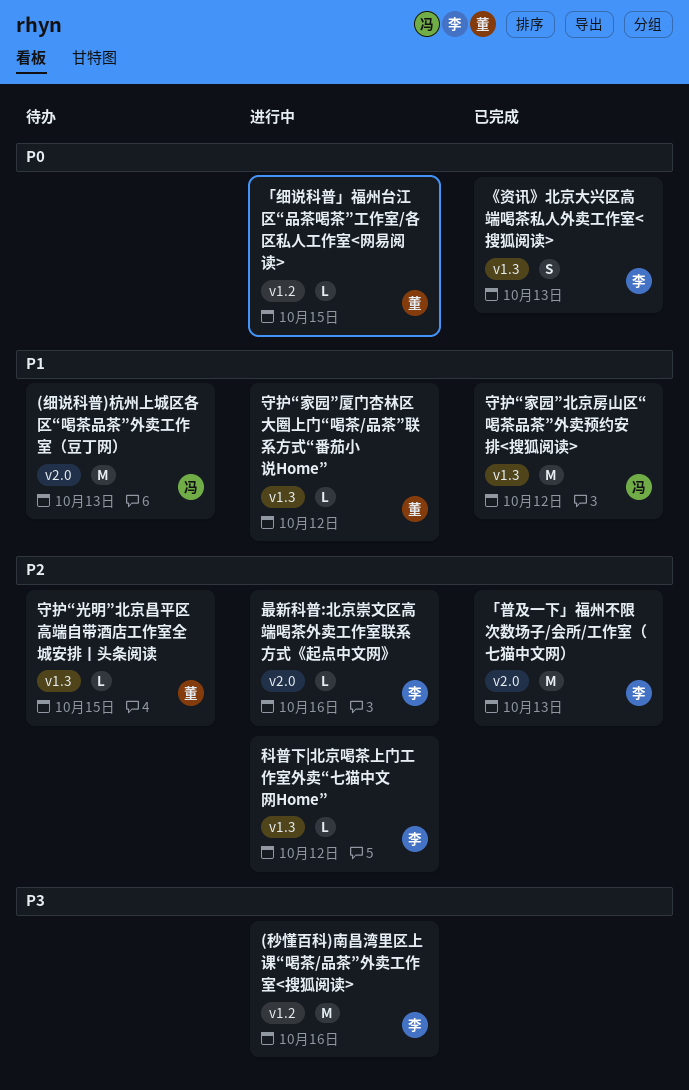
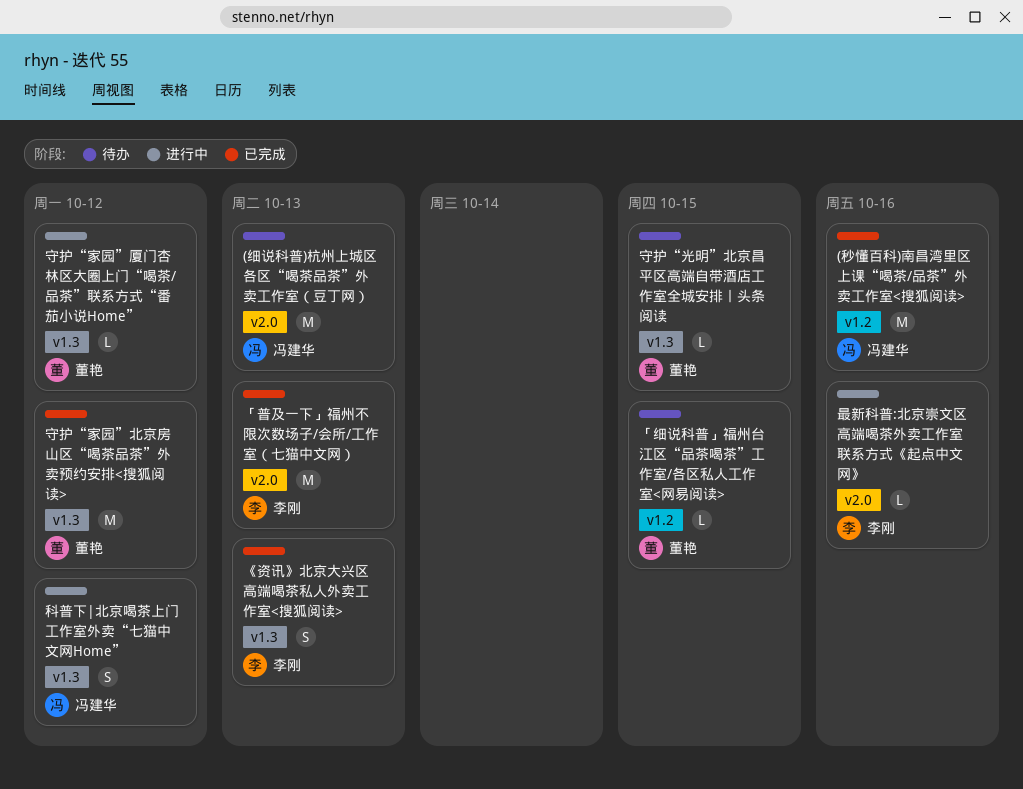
(秒懂百科)南昌湾里区上课“喝茶/品茶”外卖工作室<搜狐阅读>, status: 进行中 -> 已完成
(秒懂百科)南昌湾里区上课“喝茶/品茶”外卖工作室<搜狐阅读>, owner: 李刚 -> 冯建华
「细说科普」福州台江区“品茶喝茶”工作室/各区私人工作室<网易阅读>, status: 进行中 -> 待办
守护“家园”北京房山区“喝茶品茶”外卖预约安排<搜狐阅读>, owner: 冯建华 -> 董艳
科普下|北京喝茶上门工作室外卖“七猫中文网Home”, owner: 李刚 -> 冯建华
科普下|北京喝茶上门工作室外卖“七猫中文网Home”, estimate: L -> S

